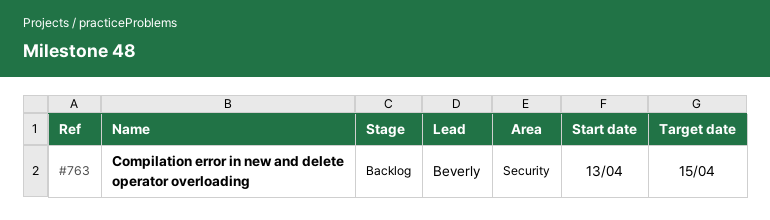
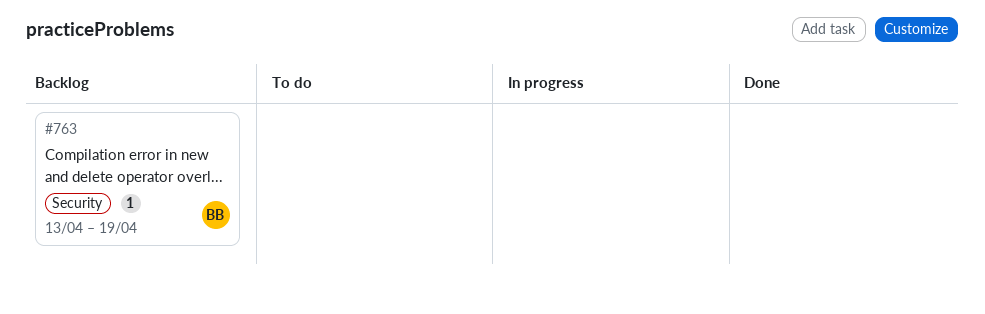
#763, due: Apr 15 -> Apr 19

